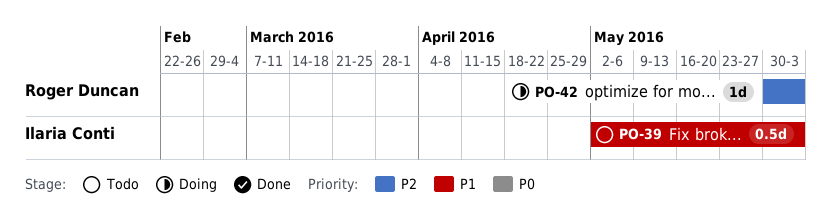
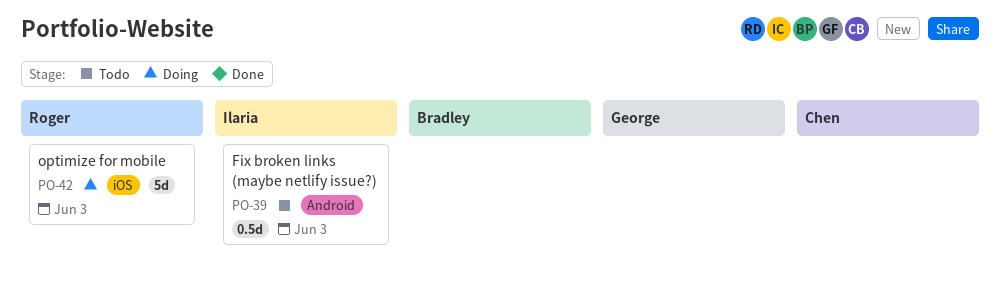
PO-42, estimate: 1d -> 5d

